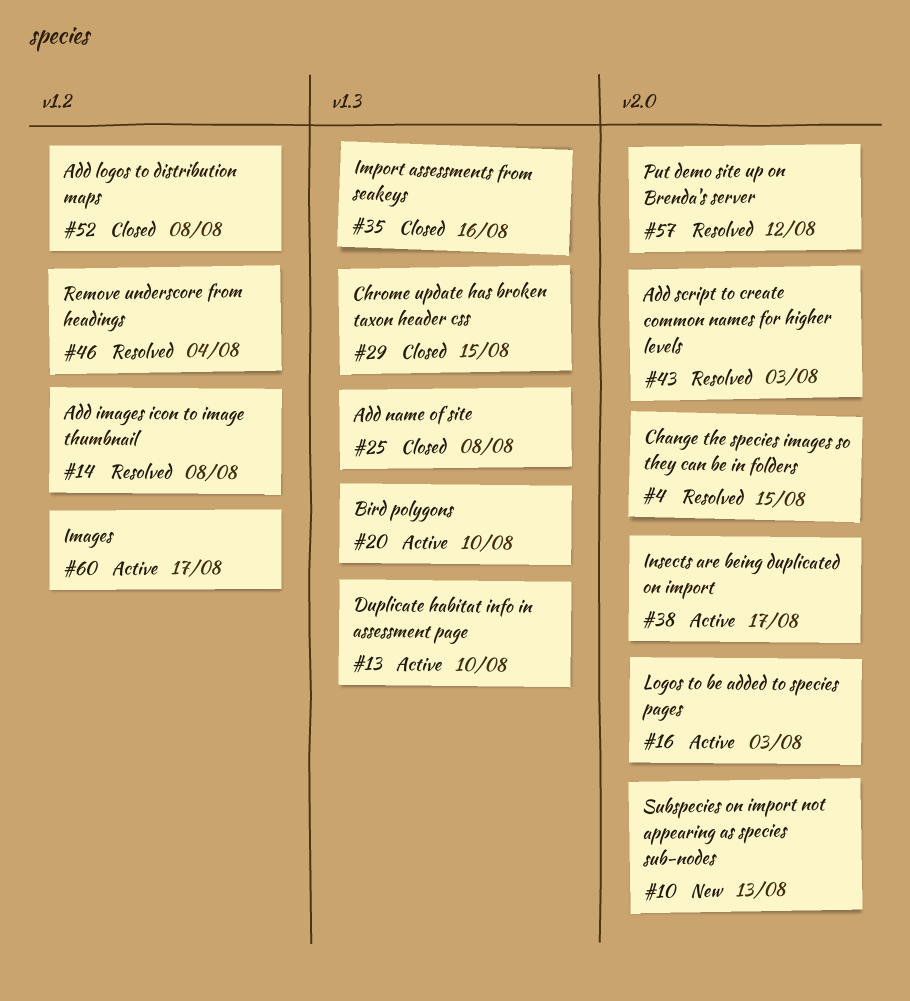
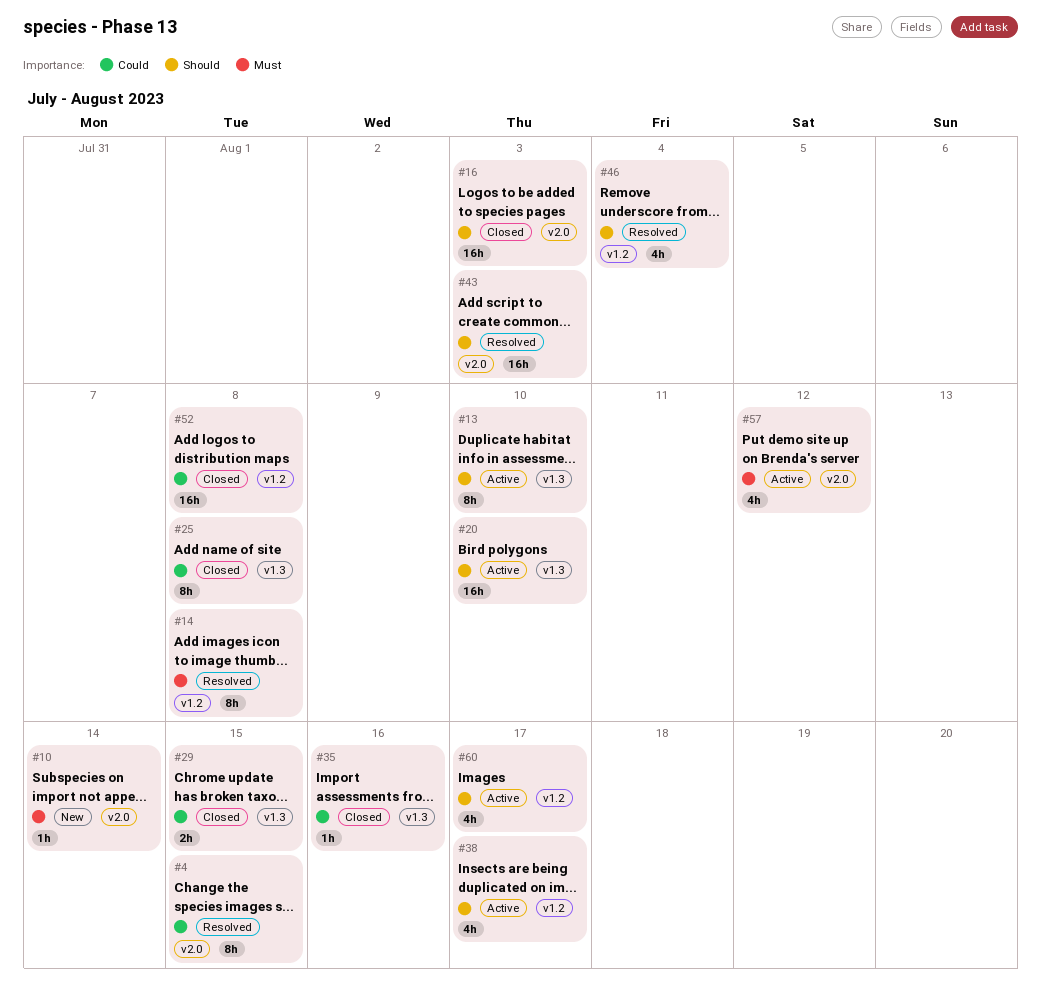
#10, due: Aug 13 -> Aug 14
#16, status: Active -> Closed
#38, label: v2.0 -> v1.2
#57, status: Resolved -> Active

